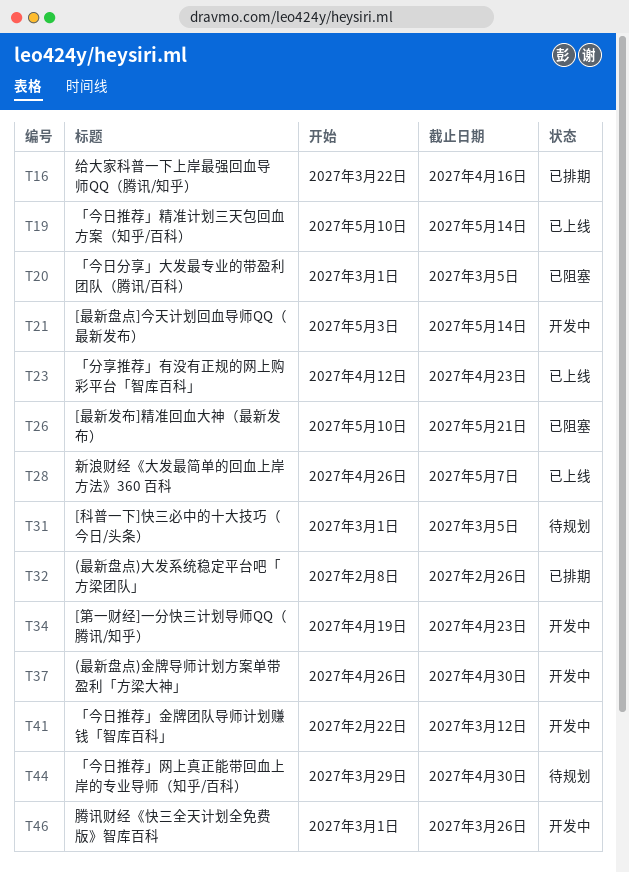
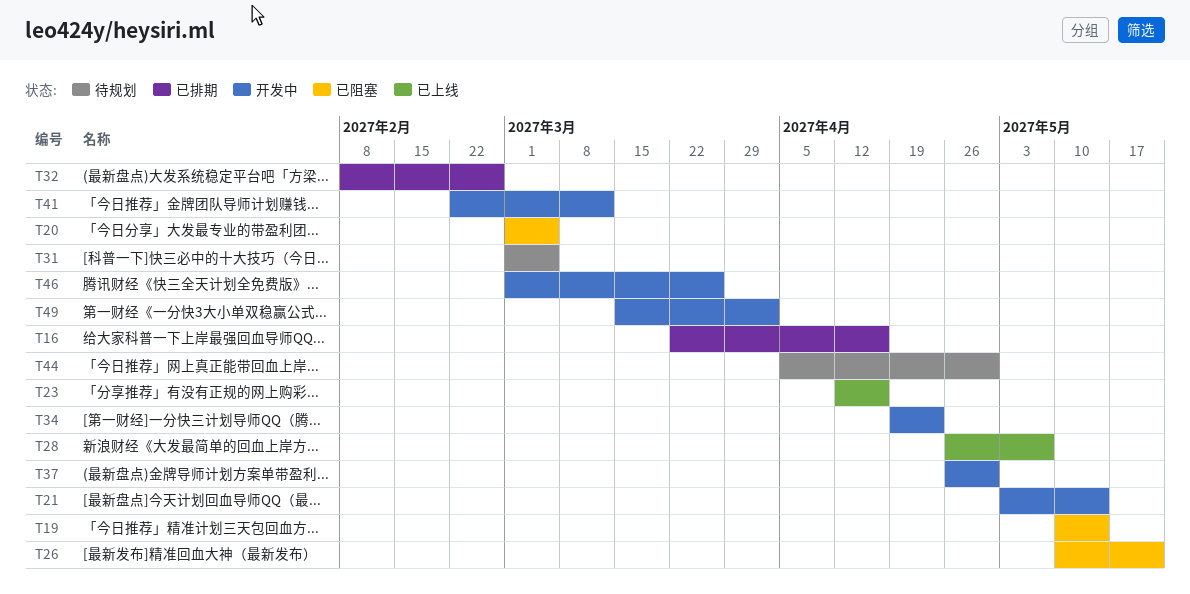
T19, status: 已上线 -> 已阻塞
T23, due: Apr 23 -> Apr 16
T44, start: Mar 29 -> Apr 5
T49: none -> present

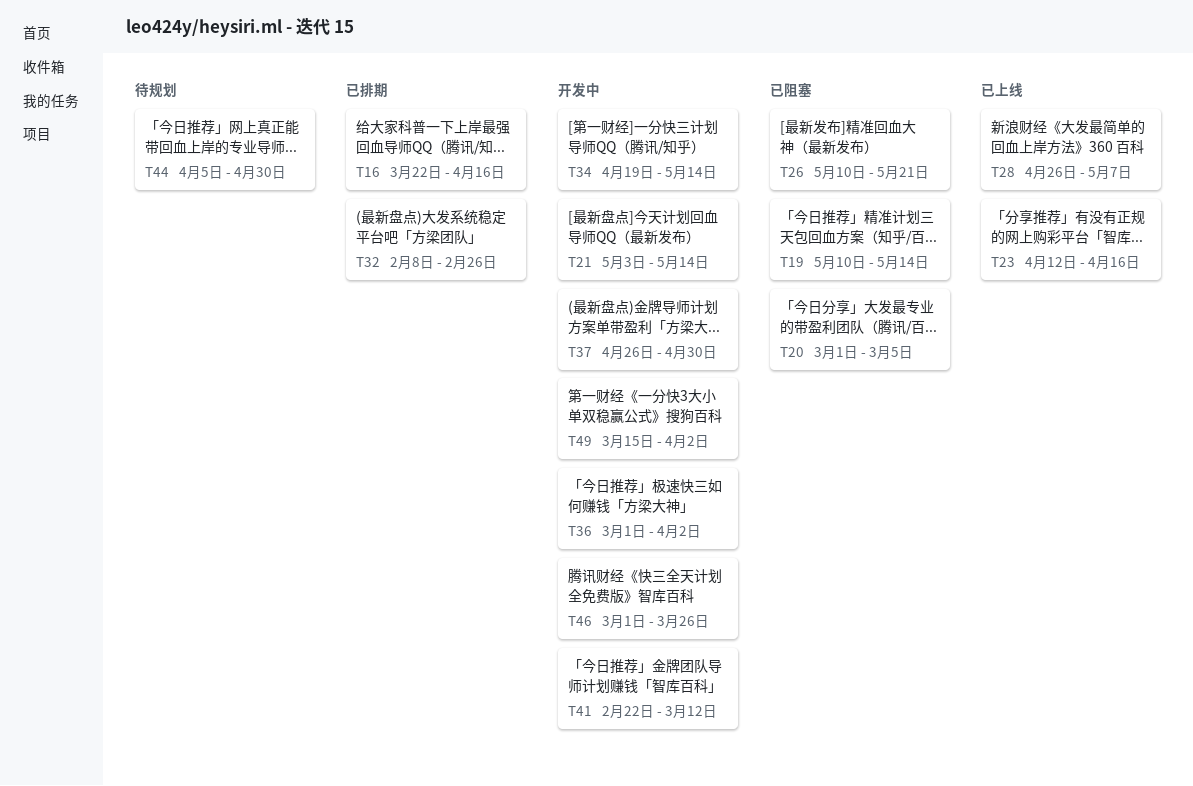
T31: present -> none
T34, due: Apr 23 -> May 14
T36: none -> present

